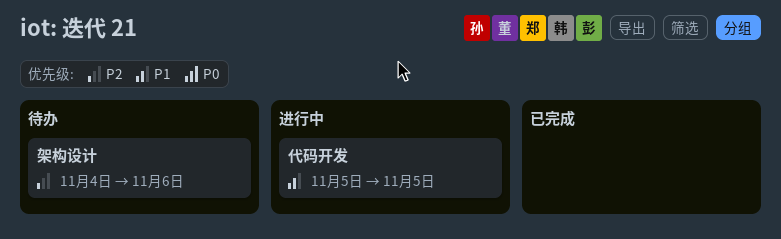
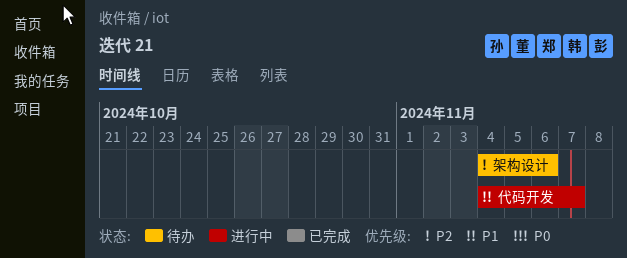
代码开发, start: Nov 5 -> Nov 4
代码开发, due: Nov 5 -> Nov 7

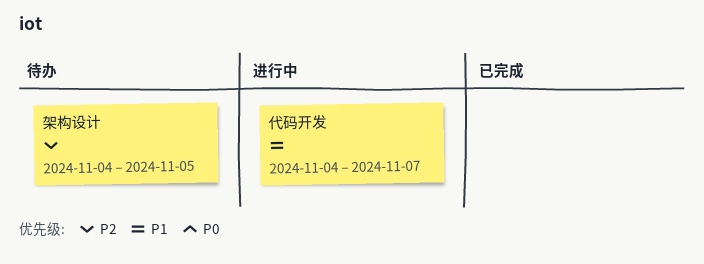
架构设计, due: Nov 6 -> Nov 5

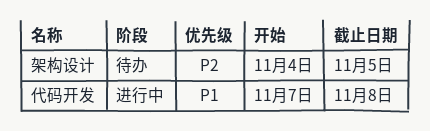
代码开发, start: Nov 4 -> Nov 7
代码开发, due: Nov 7 -> Nov 8

